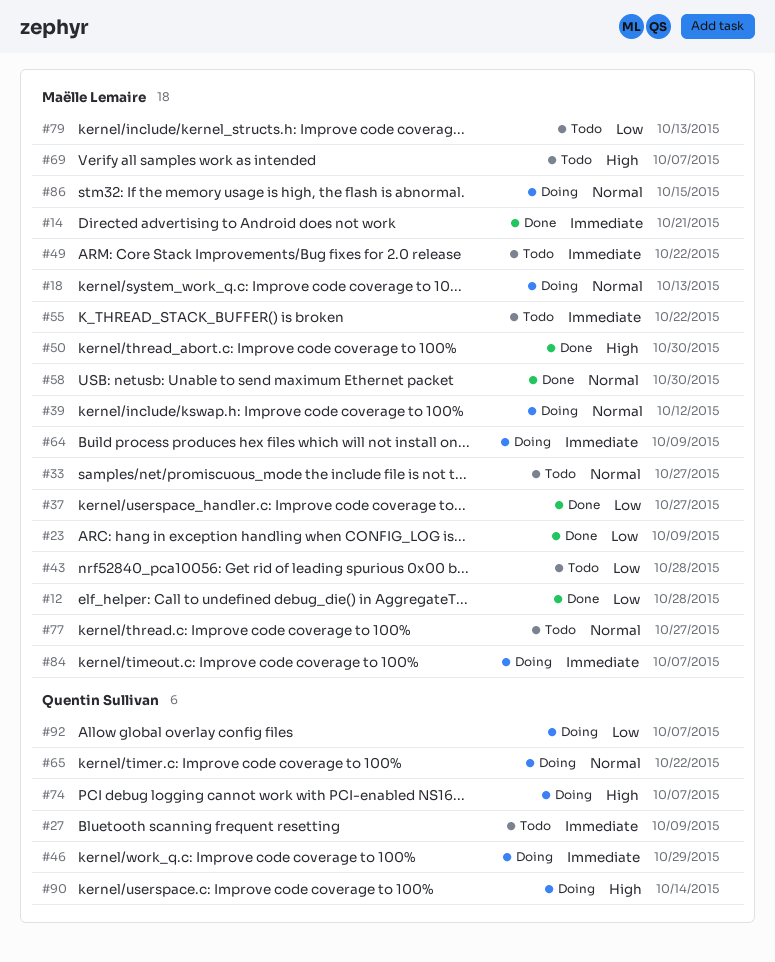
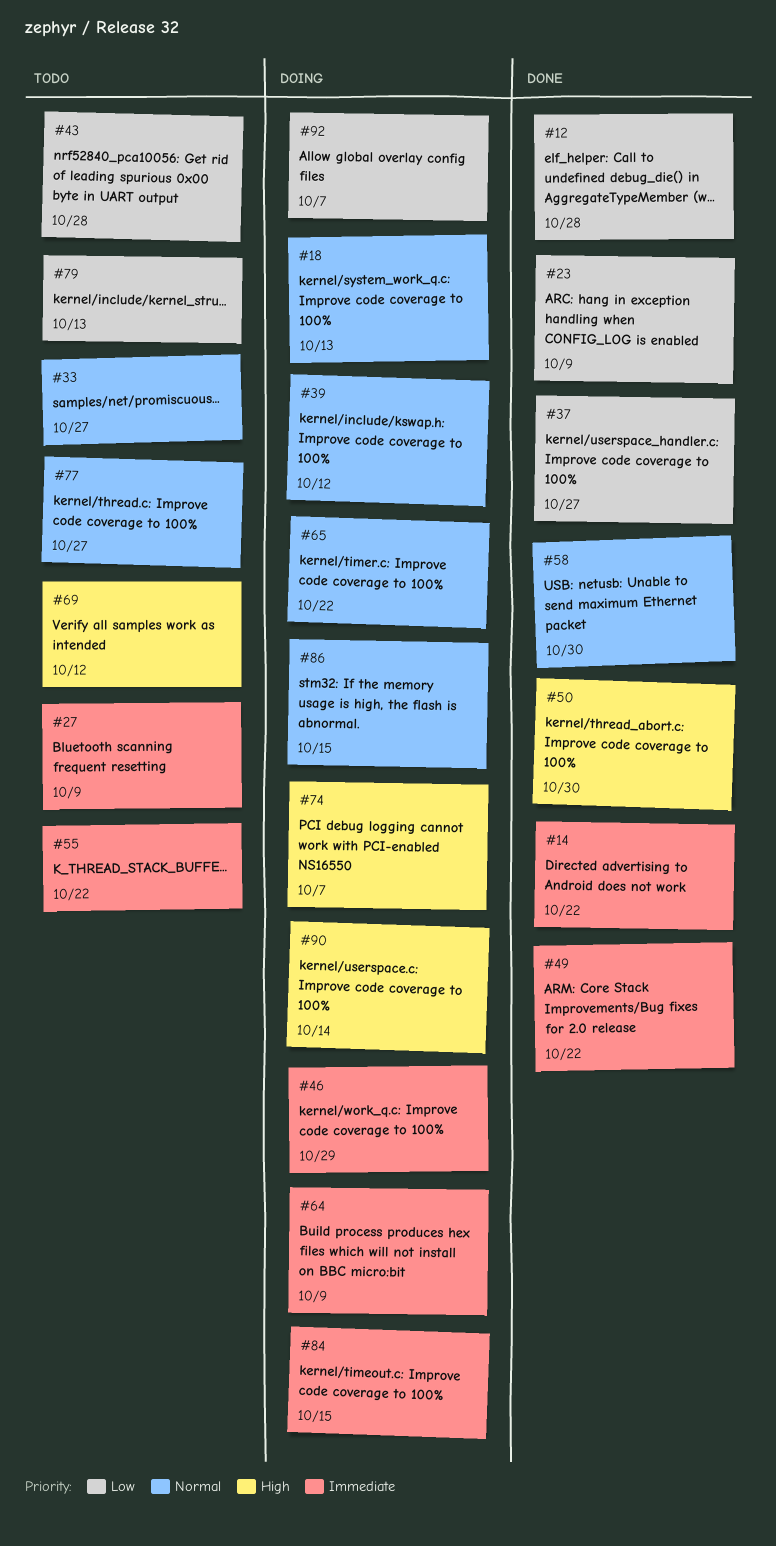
#14, due: Oct 21 -> Oct 22
#49, status: Todo -> Done
#69, due: Oct 7 -> Oct 12
#84, due: Oct 7 -> Oct 15

